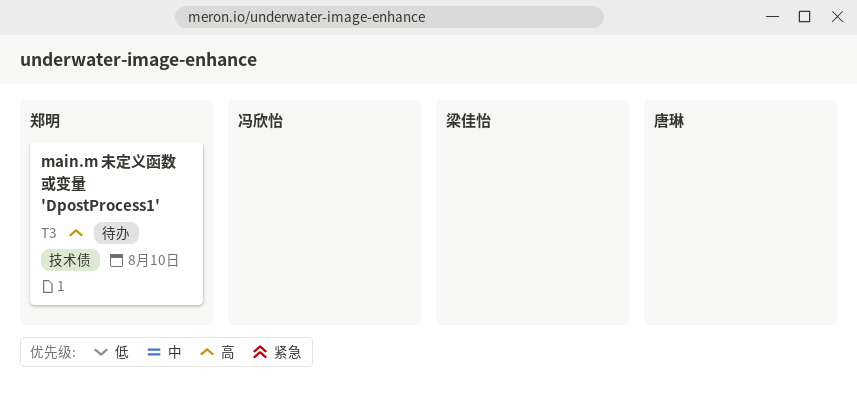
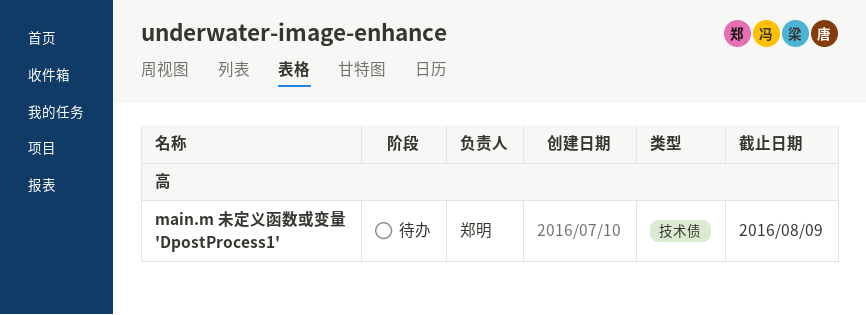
main.m 未定义函数或变量 'DpostProcess1', due: Aug 10 -> Aug 9

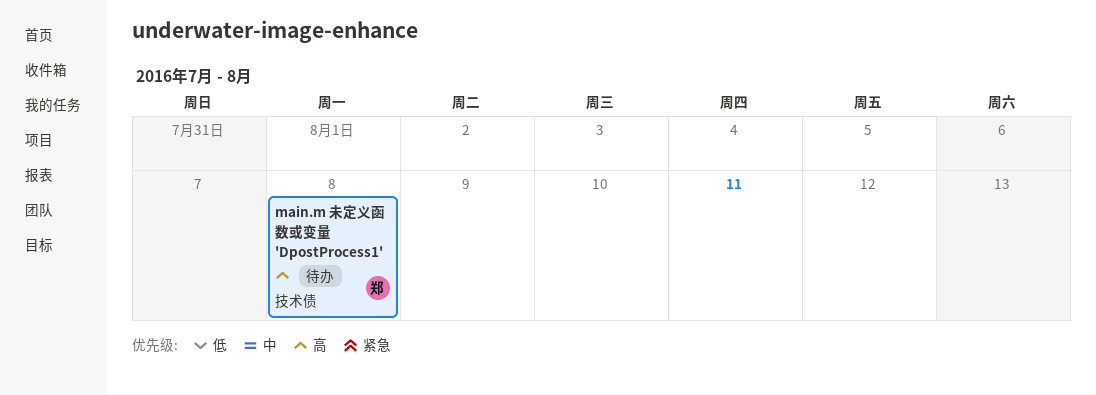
main.m 未定义函数或变量 'DpostProcess1', due: Aug 9 -> Aug 8

